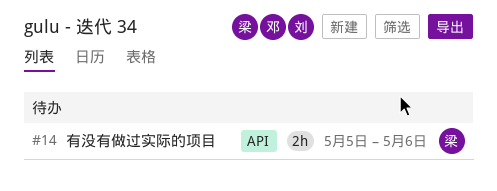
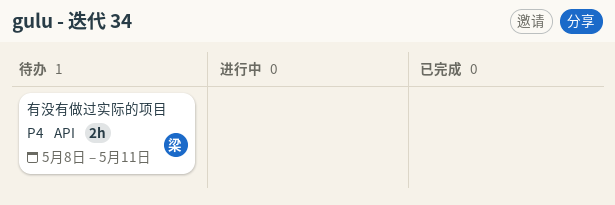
有没有做过实际的项目, start: May 5 -> May 8
有没有做过实际的项目, due: May 6 -> May 11

